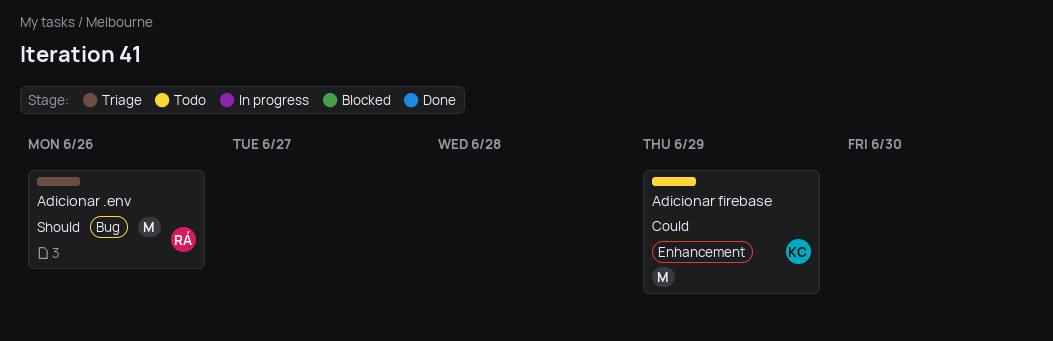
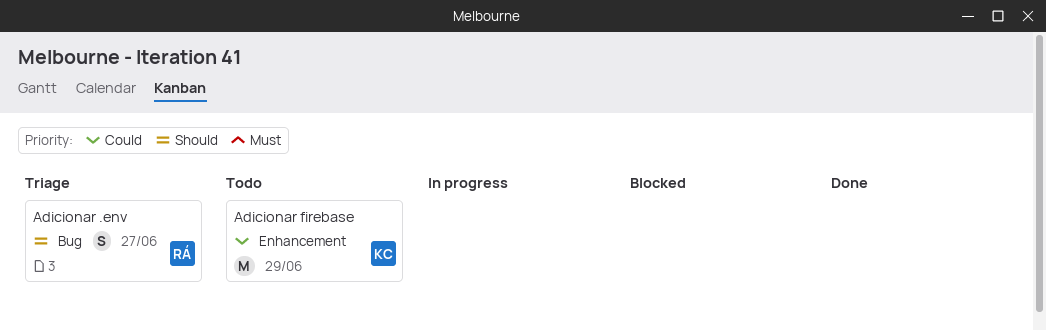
Adicionar .env, estimate: M -> S
Adicionar .env, due: Jun 26 -> Jun 27

